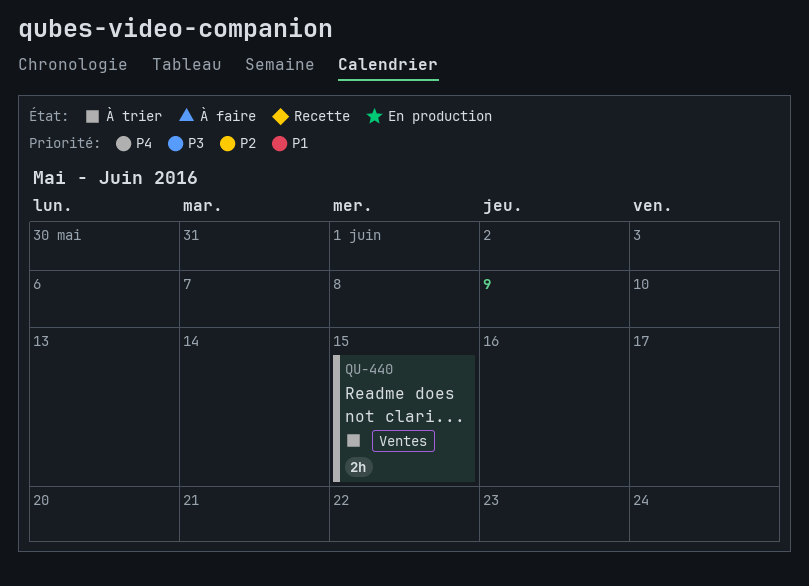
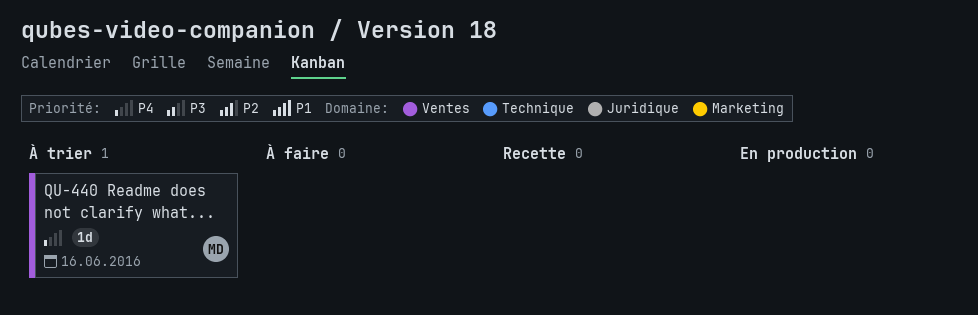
QU-440, estimate: 2h -> 1d
QU-440, due: Jun 15 -> Jun 16

